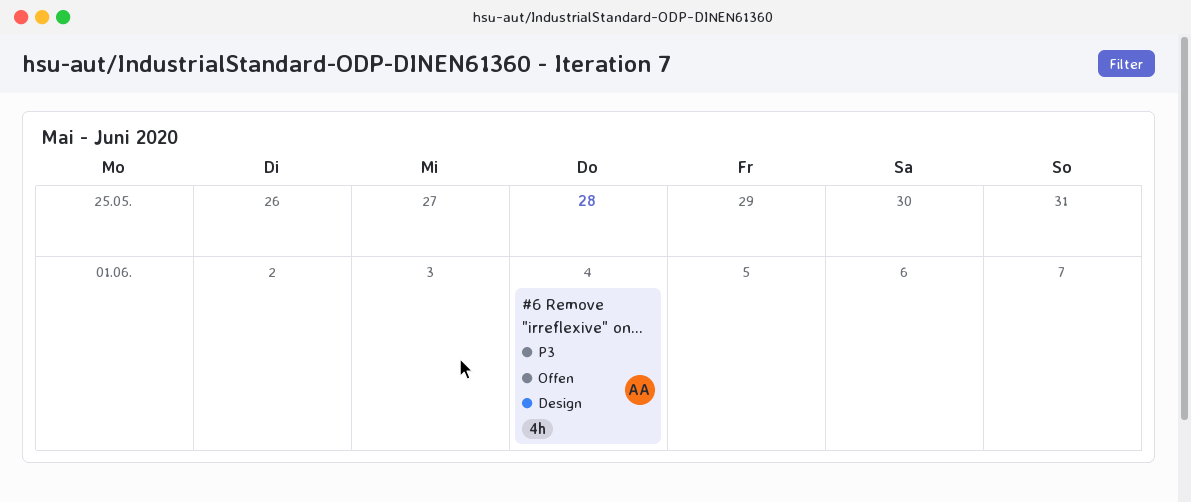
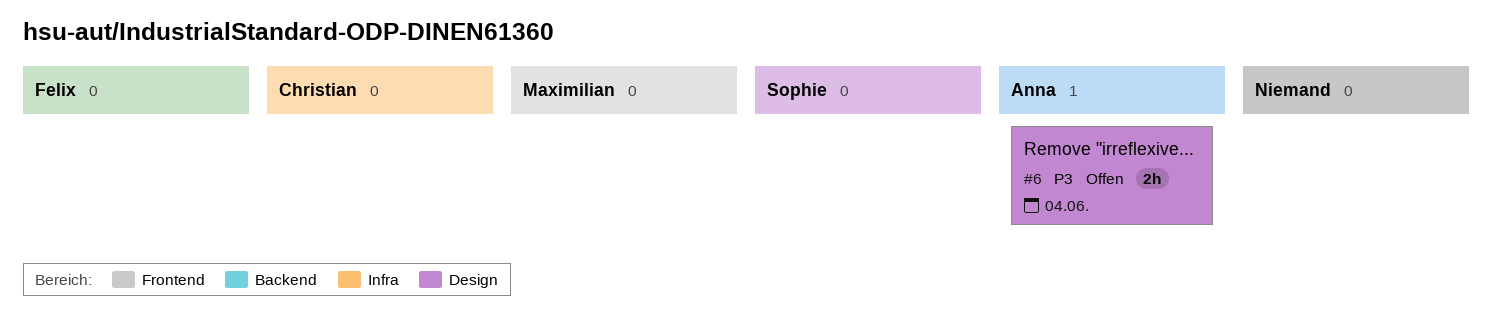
#6, estimate: 4h -> 2h

